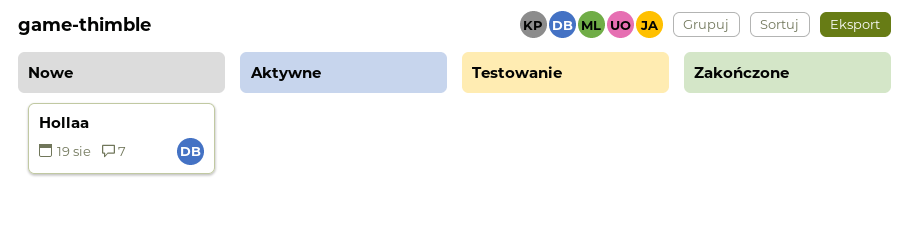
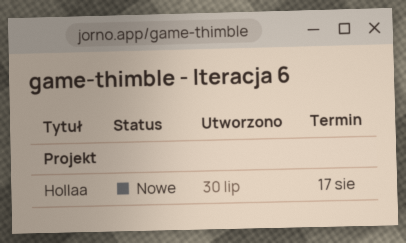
Hollaa, due: Aug 19 -> Aug 17

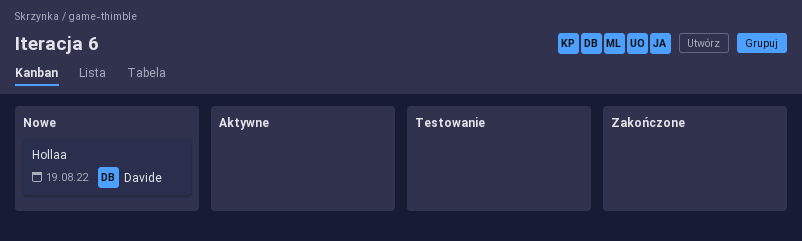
Hollaa, due: Aug 17 -> Aug 19

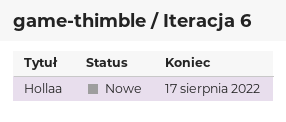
Hollaa, due: Aug 19 -> Aug 17

